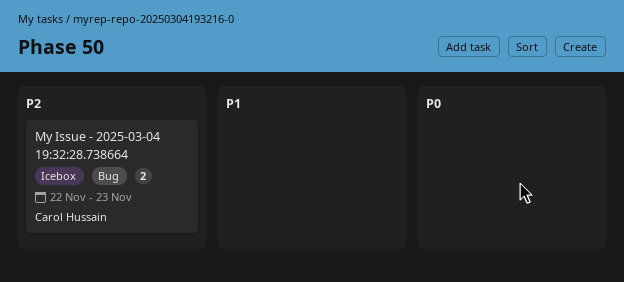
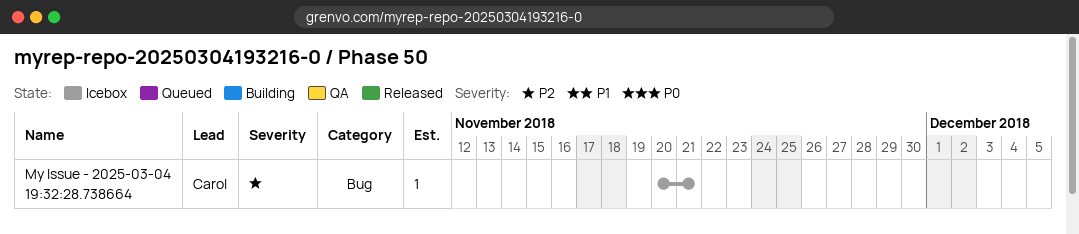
My Issue - 2025-03-04 19:32:28.738664, estimate: 2 -> 1
My Issue - 2025-03-04 19:32:28.738664, start: Nov 22 -> Nov 20
My Issue - 2025-03-04 19:32:28.738664, due: Nov 23 -> Nov 21

